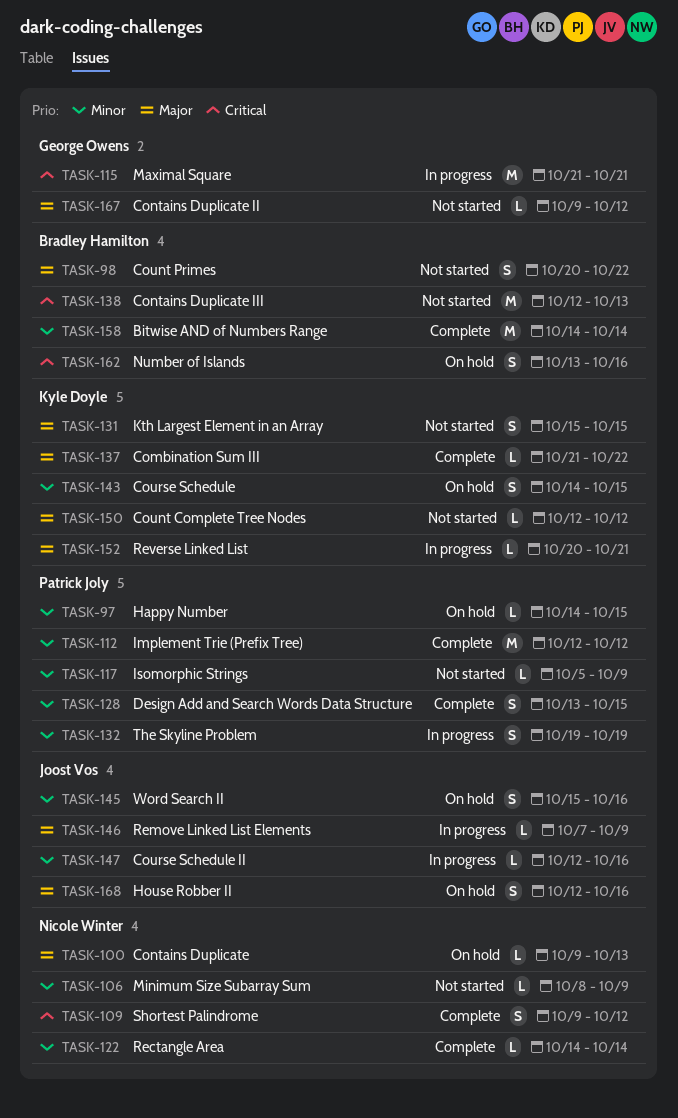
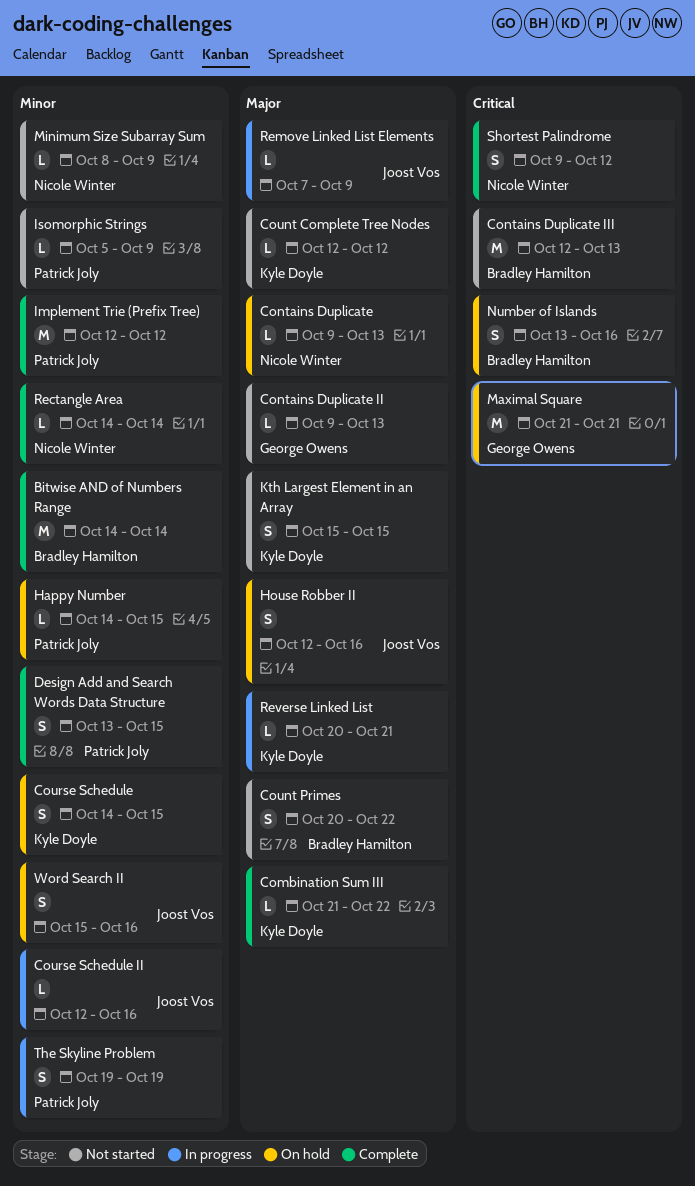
Contains Duplicate II, due: Oct 12 -> Oct 13
Maximal Square, status: In progress -> On hold

